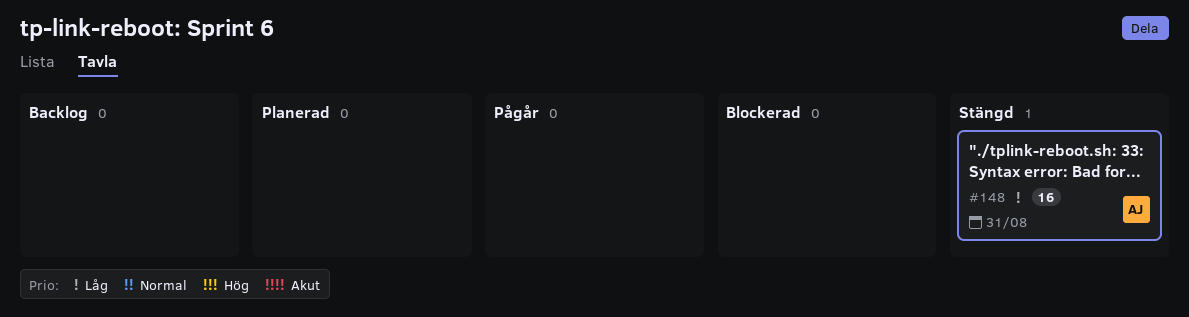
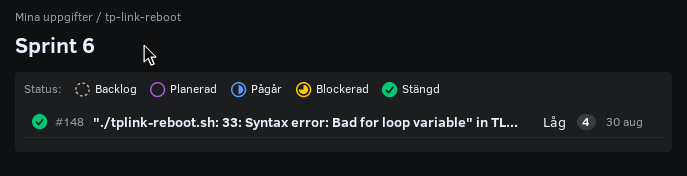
#148, estimate: 16 -> 4
#148, due: Aug 31 -> Aug 30

